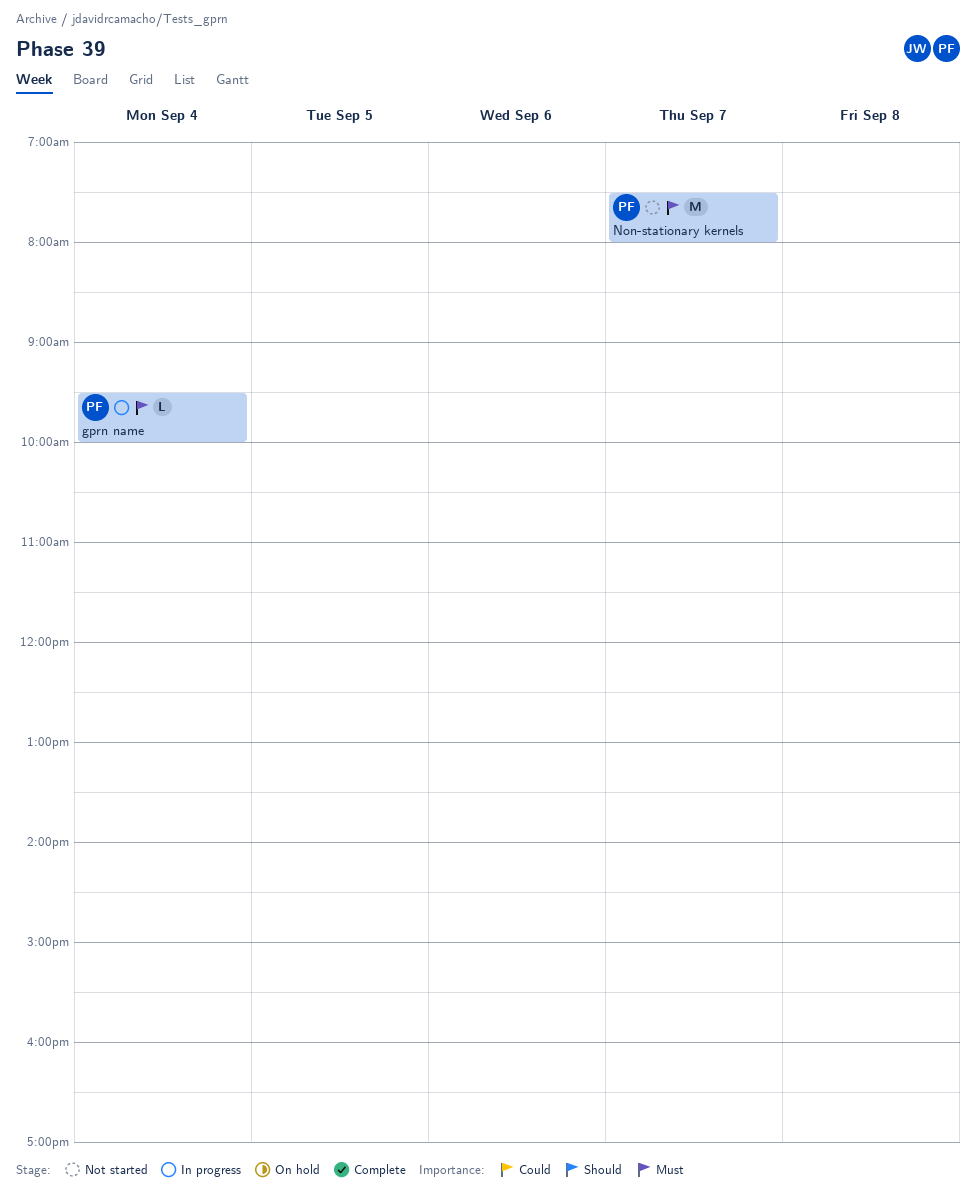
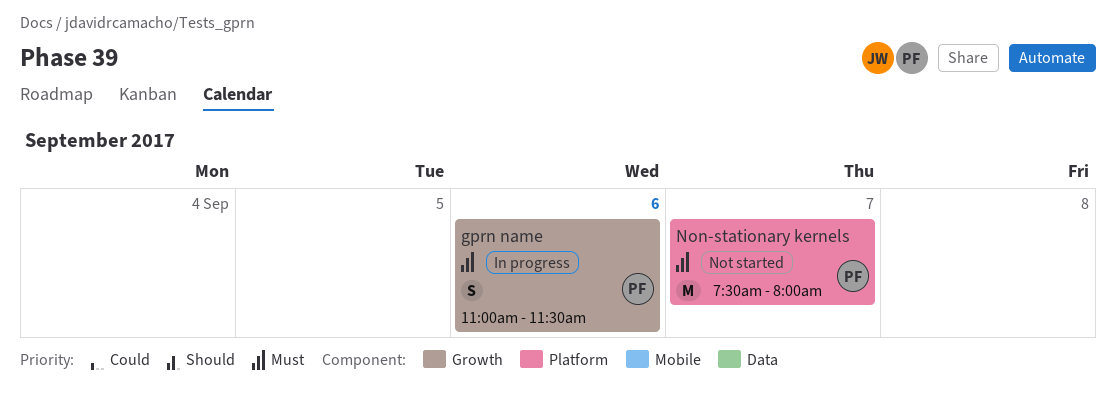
gprn name, estimate: L -> S
gprn name, day: Sep 4 -> Sep 6
gprn name, begins: 09:30 -> 11:00
gprn name, ends: 10:00 -> 11:30

